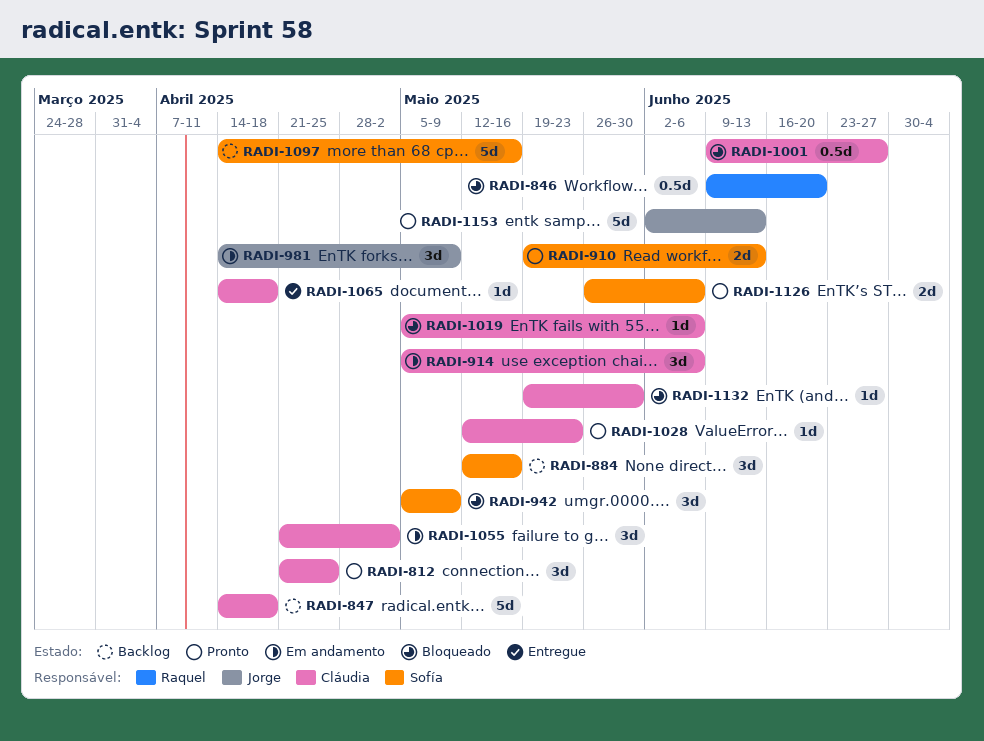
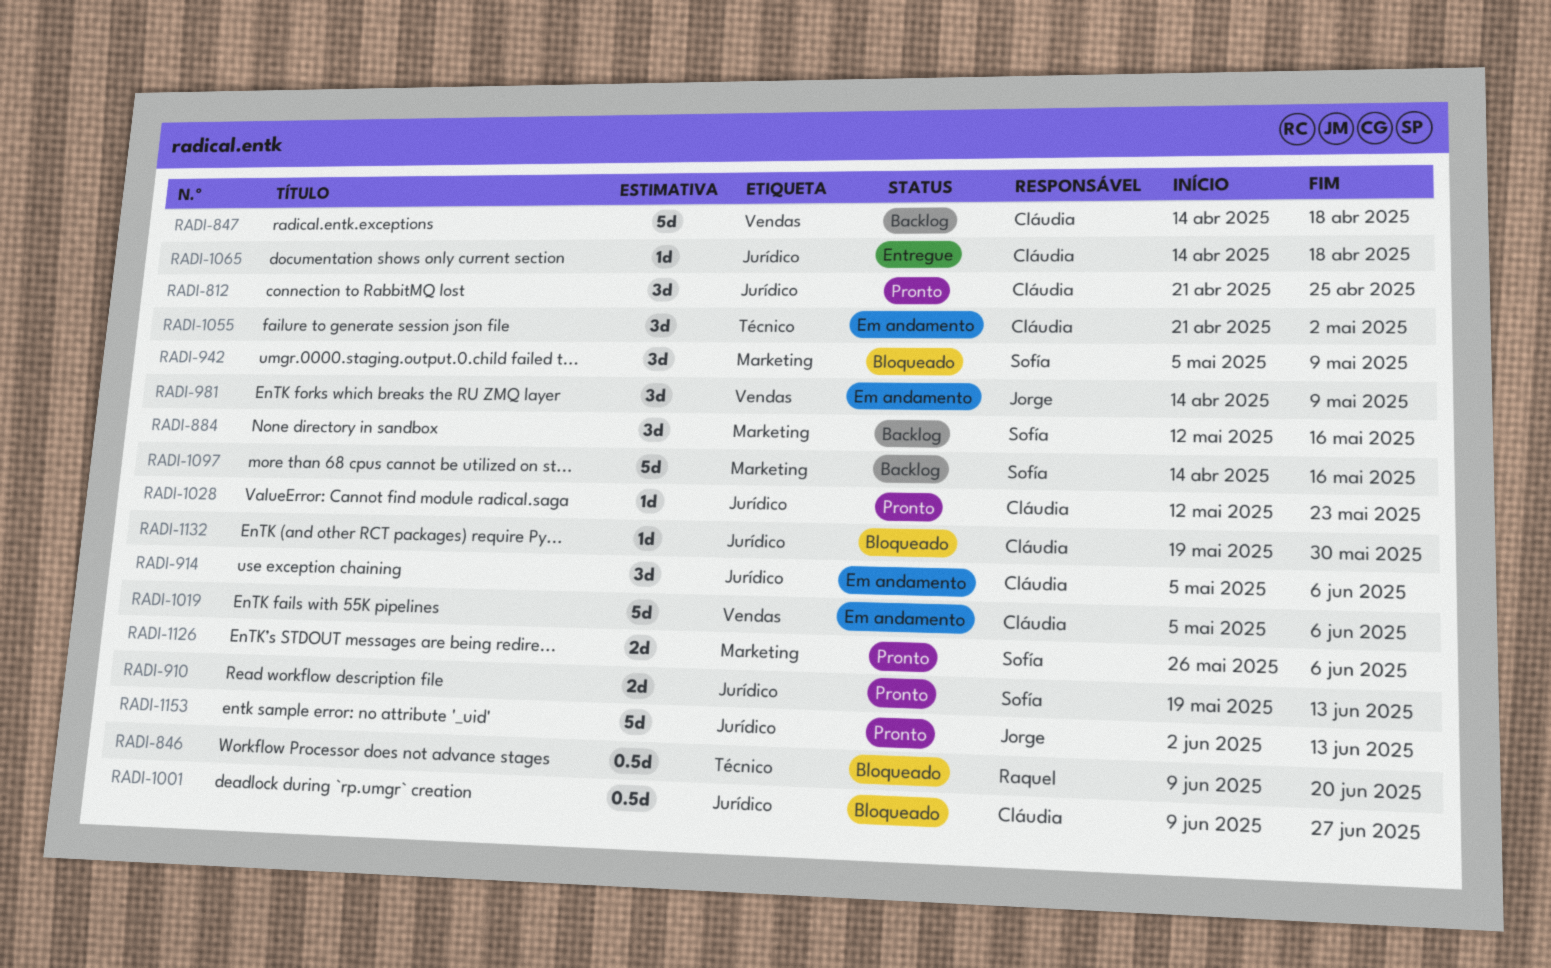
RADI-1019, status: Bloqueado -> Em andamento
RADI-1019, estimate: 1d -> 5d

